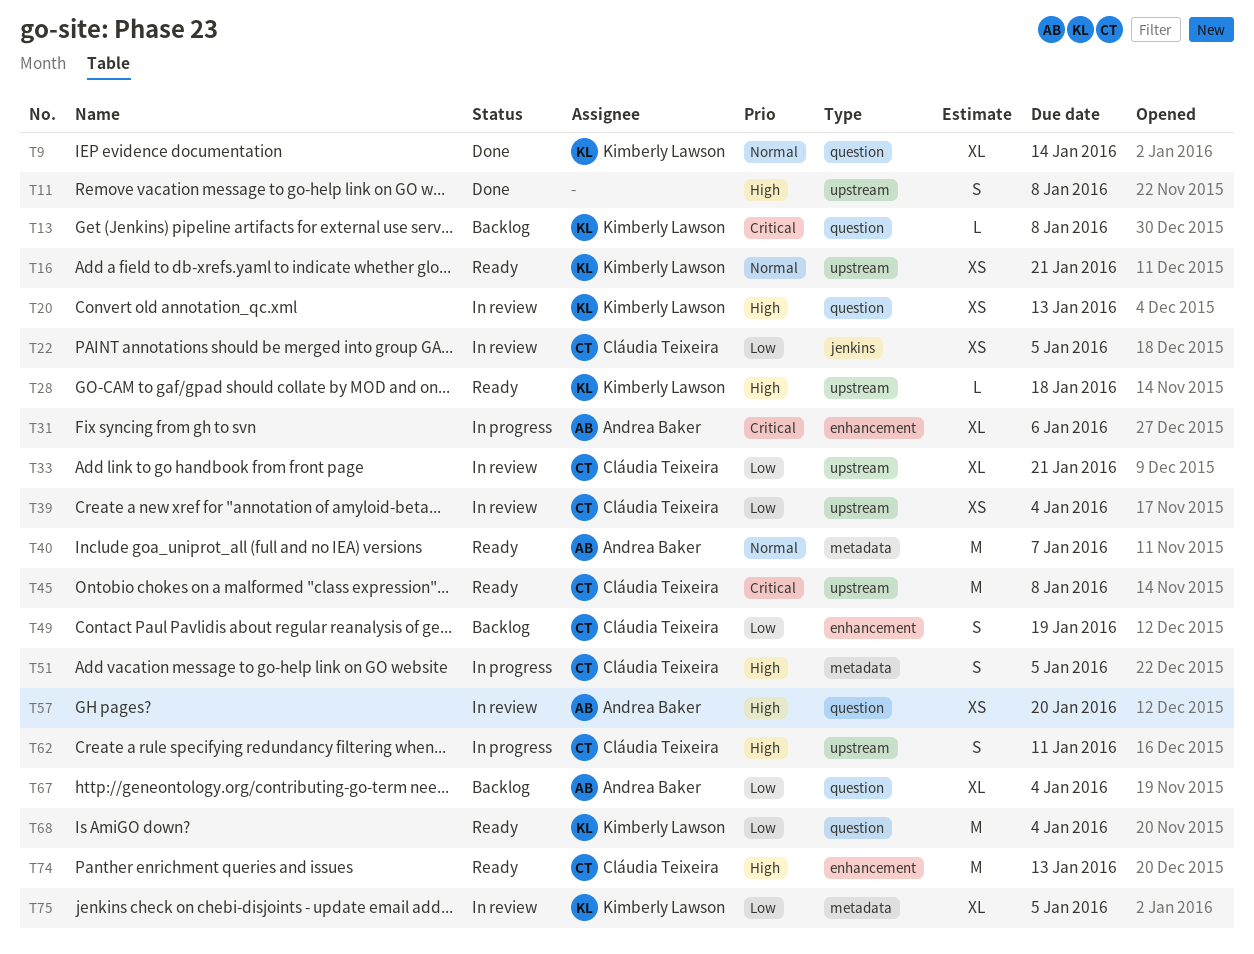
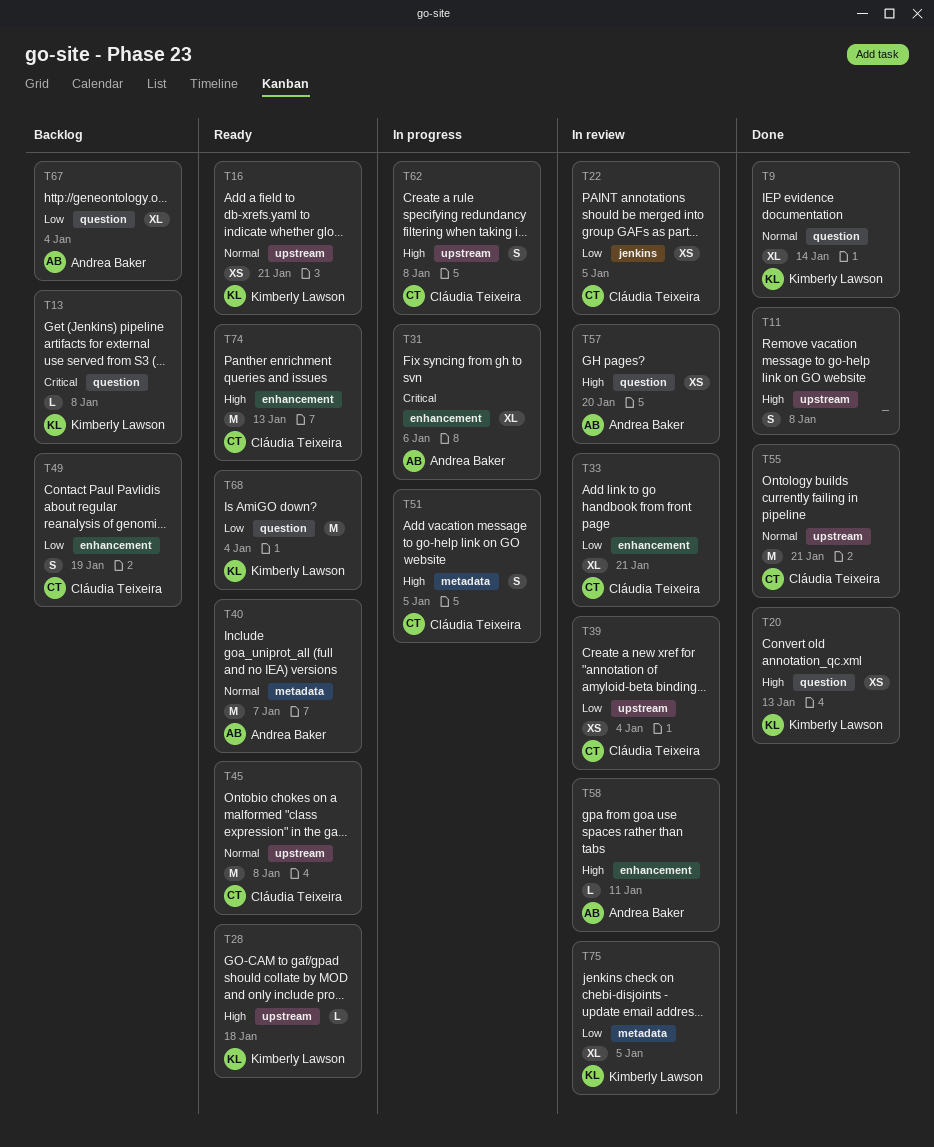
T20, status: In review -> Done
T33, label: upstream -> enhancement
T45, priority: Critical -> Normal
T55: none -> present
T58: none -> present
T62, due: Jan 11 -> Jan 8

